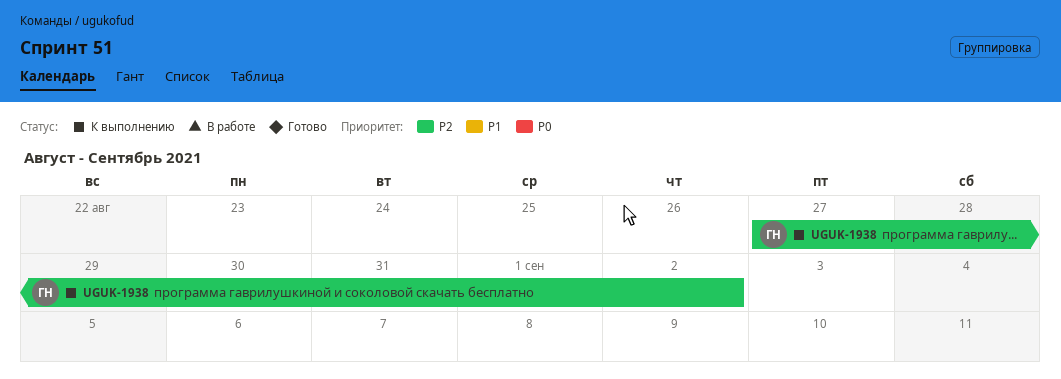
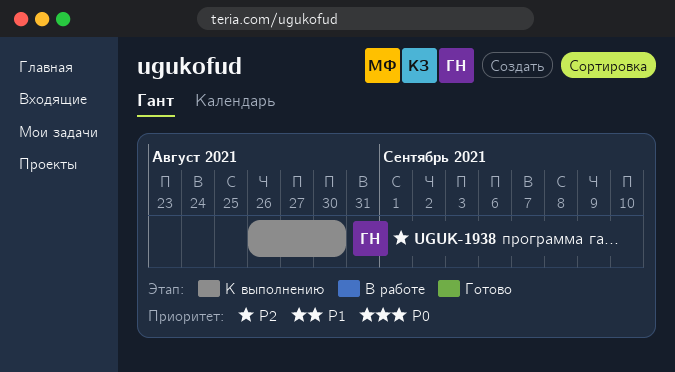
UGUK-1938, start: Aug 27 -> Aug 26
UGUK-1938, due: Sep 2 -> Aug 30

